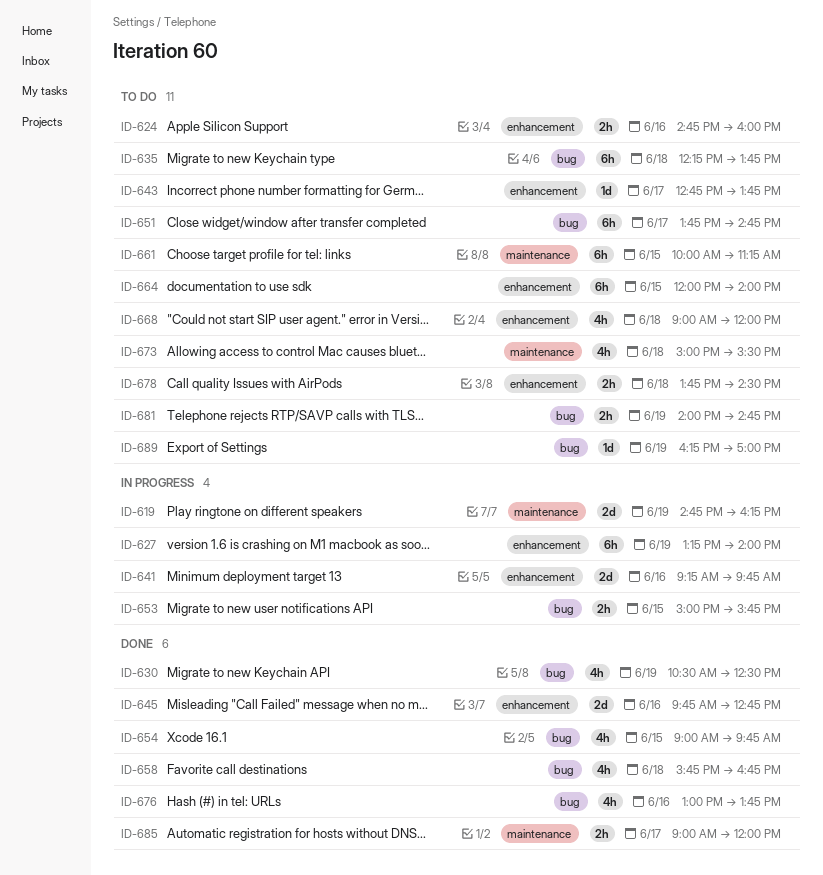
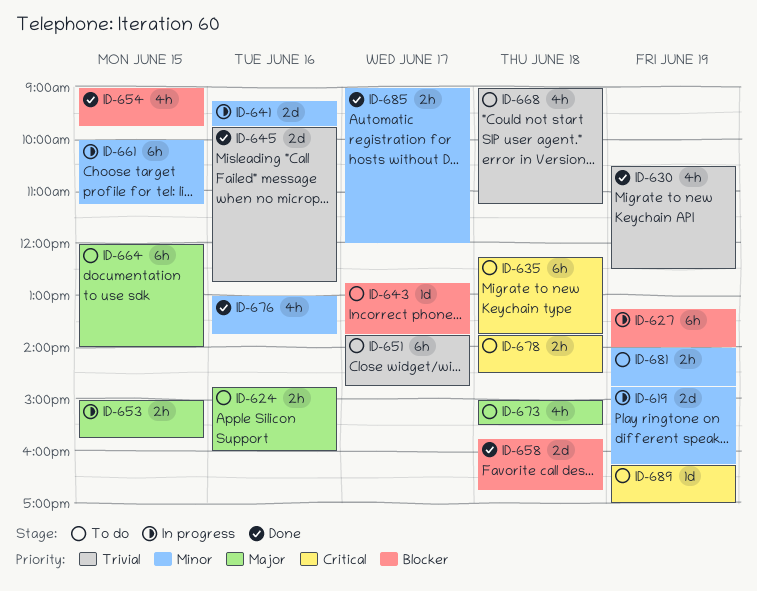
ID-658, estimate: 4h -> 2d
ID-661, status: To do -> In progress
ID-668, ends: 12:00 -> 11:15

